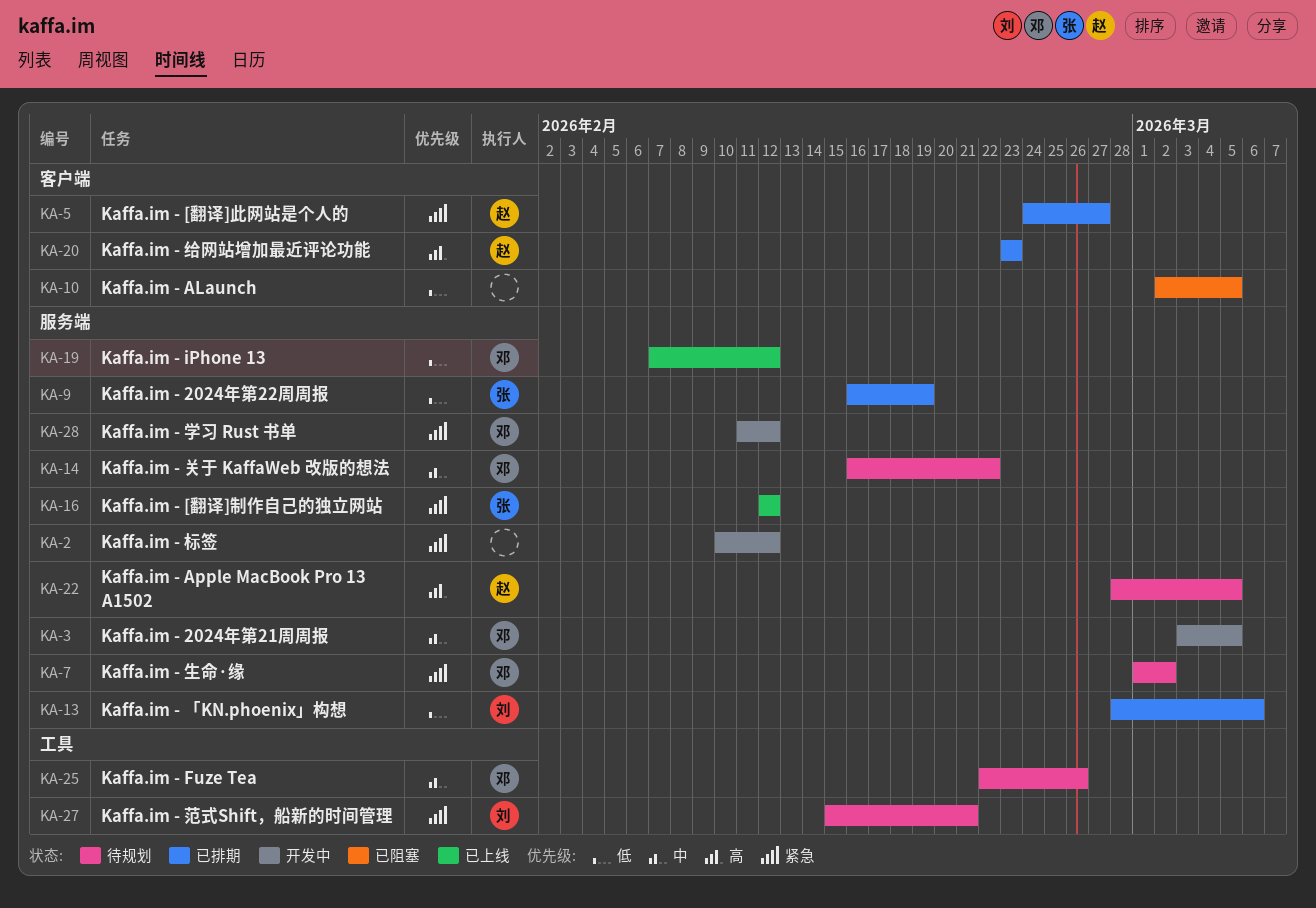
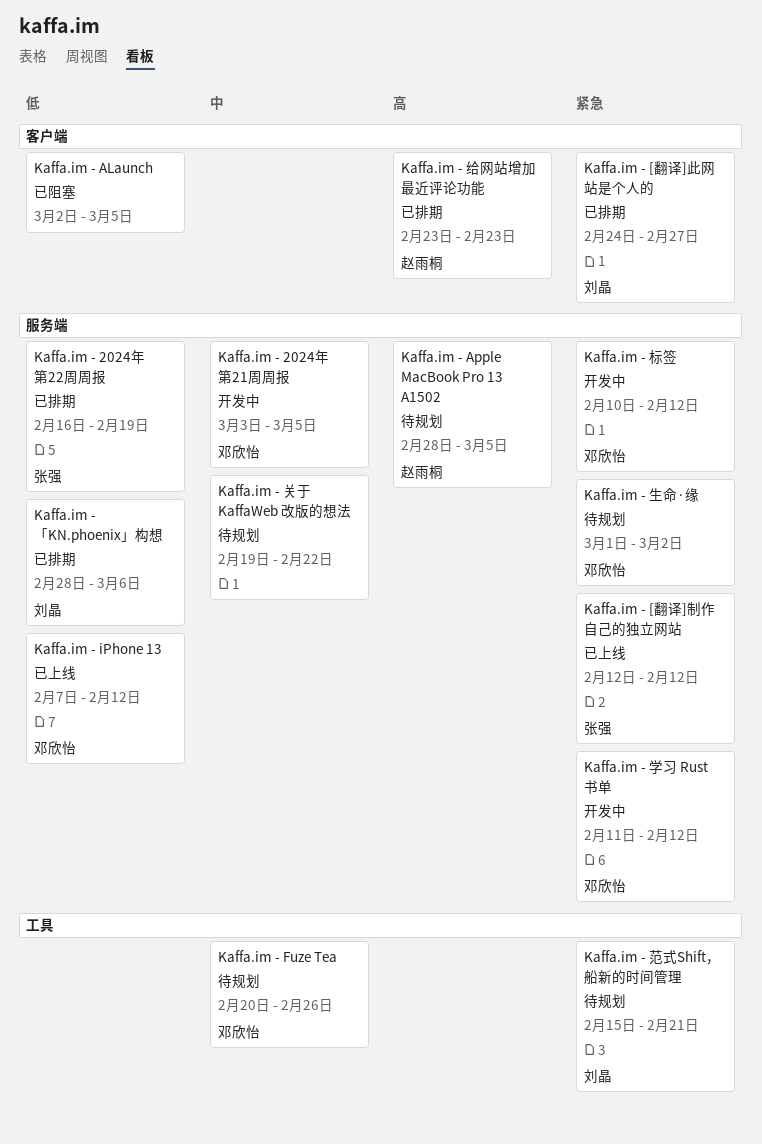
Kaffa.im - [翻译]此网站是个人的, owner: 赵雨桐 -> 刘晶
Kaffa.im - Fuze Tea, start: Feb 22 -> Feb 20
Kaffa.im - 关于 KaffaWeb 改版的想法, owner: 邓欣怡 -> none
Kaffa.im - 关于 KaffaWeb 改版的想法, start: Feb 16 -> Feb 19
Kaffa.im - 标签, owner: none -> 邓欣怡

